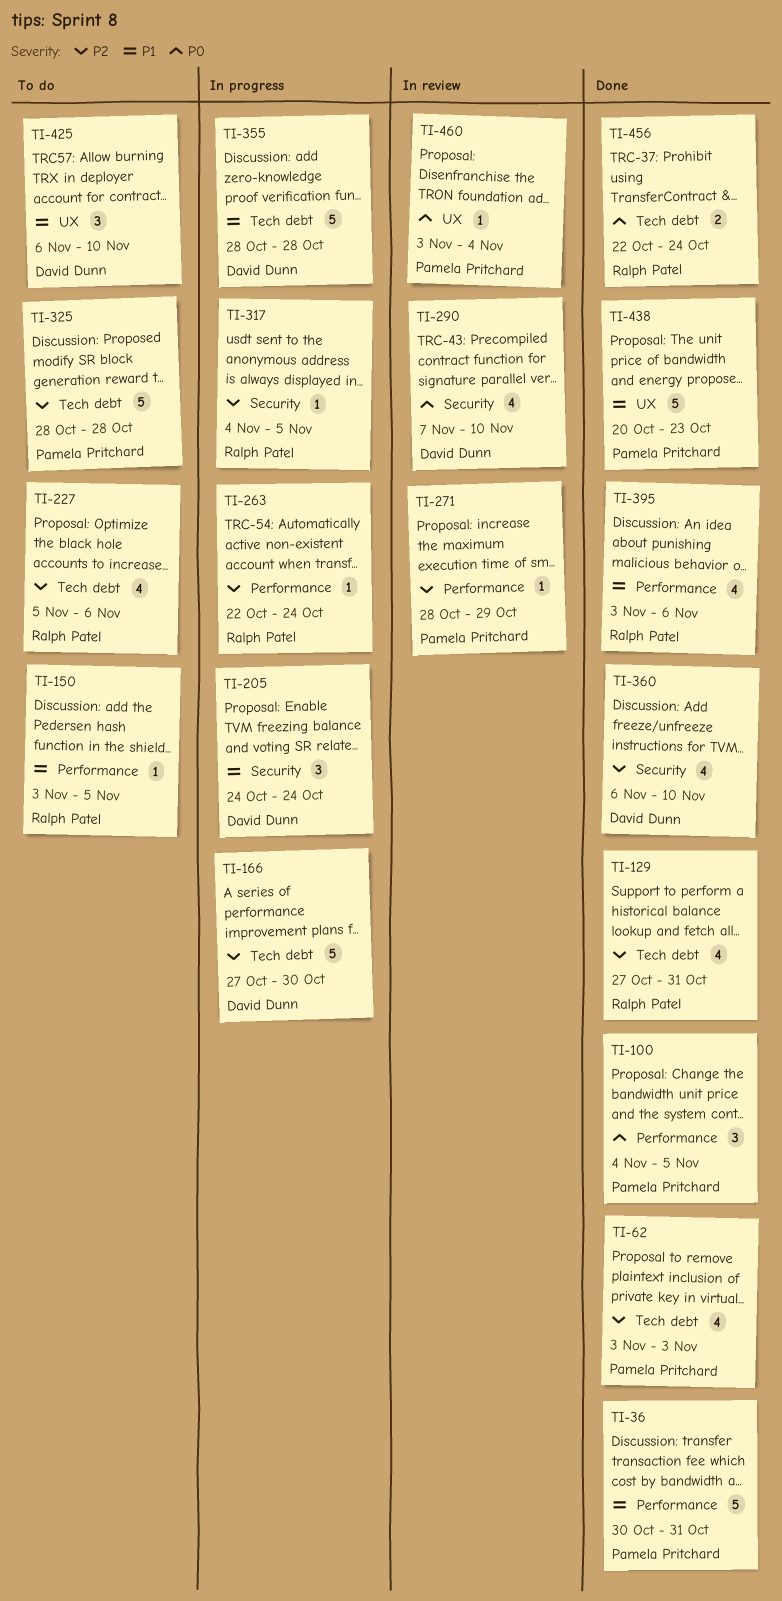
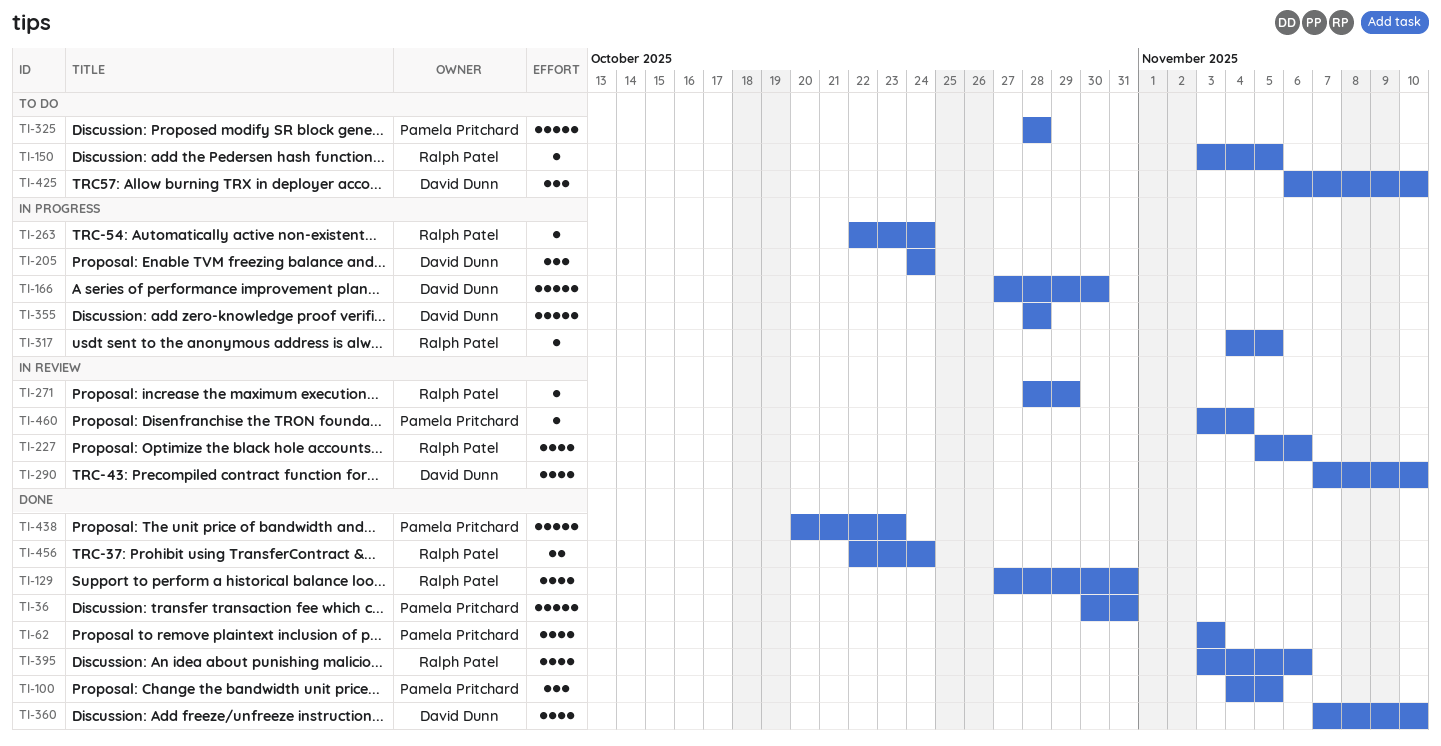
TI-227, status: To do -> In review
TI-271, owner: Pamela Pritchard -> Ralph Patel
TI-360, start: Nov 6 -> Nov 7

